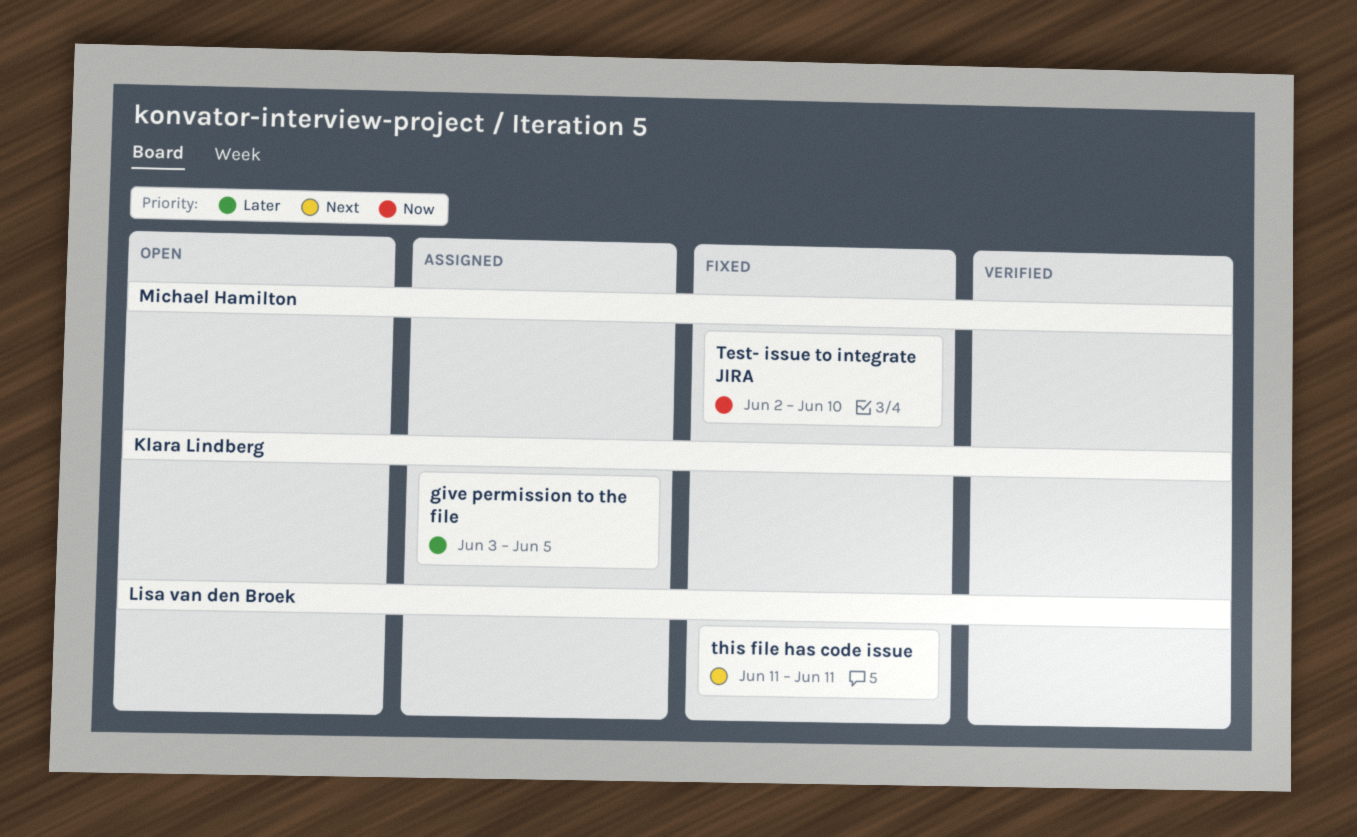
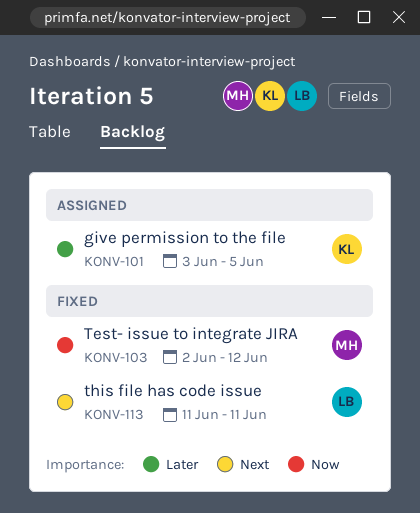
Test- issue to integrate JIRA, due: Jun 10 -> Jun 12

